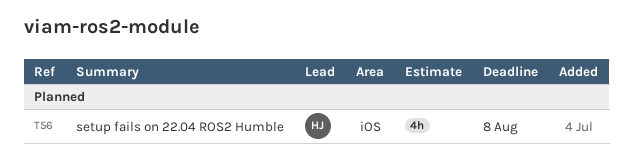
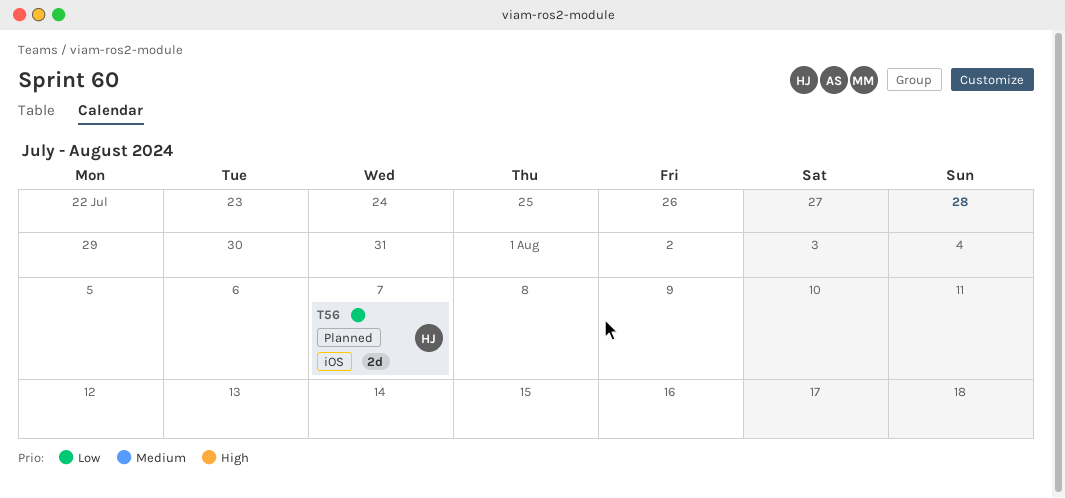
T56, estimate: 4h -> 2d
T56, due: Aug 8 -> Aug 7

